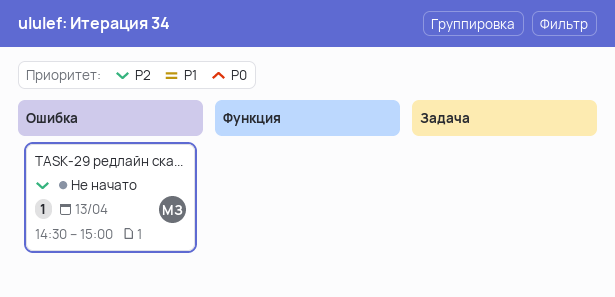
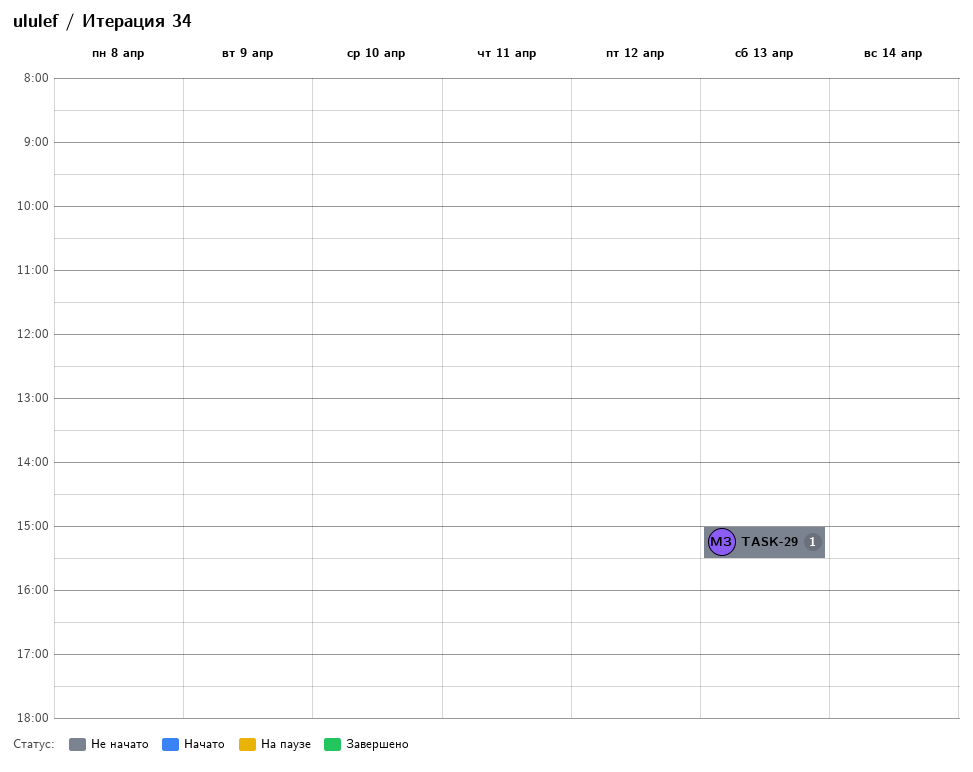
TASK-29, begins: 14:30 -> 15:00
TASK-29, ends: 15:00 -> 15:30

